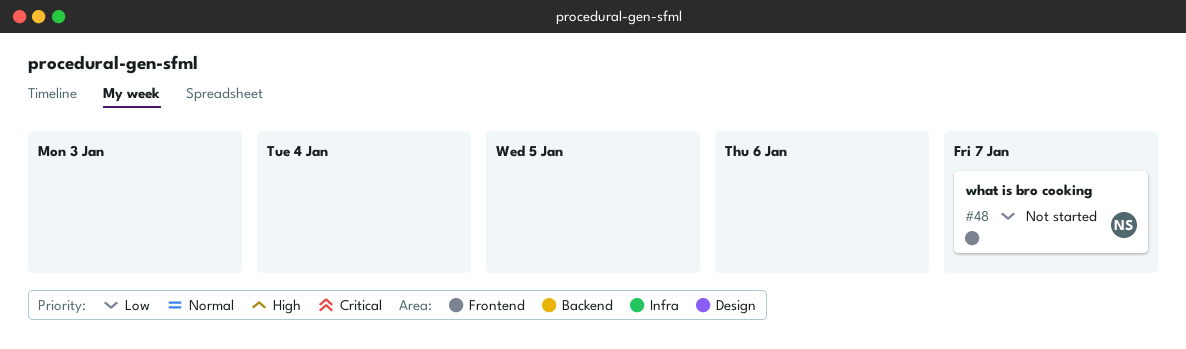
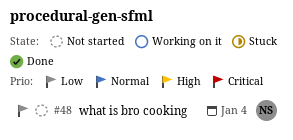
#48, due: Jan 7 -> Jan 4

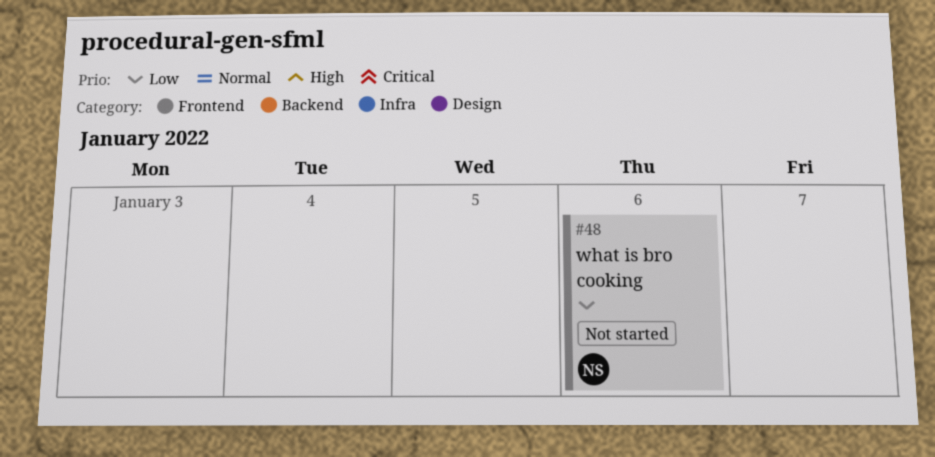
#48, due: Jan 4 -> Jan 6

